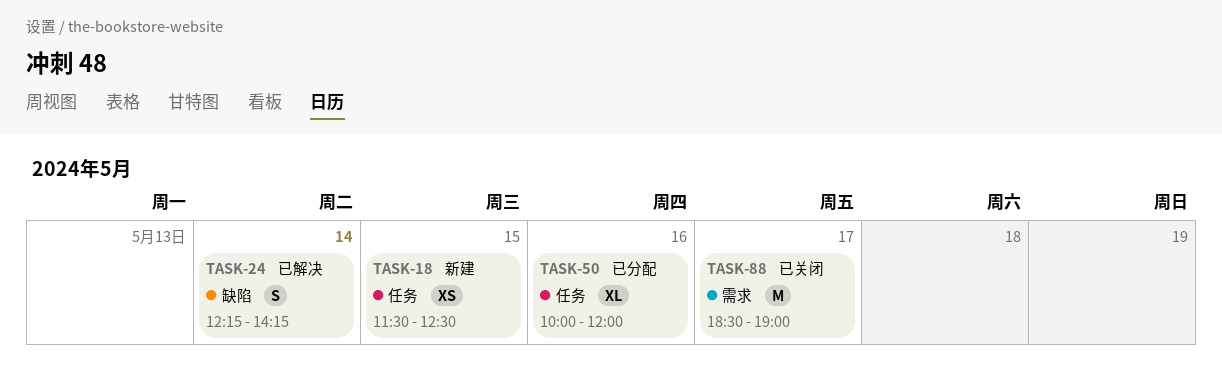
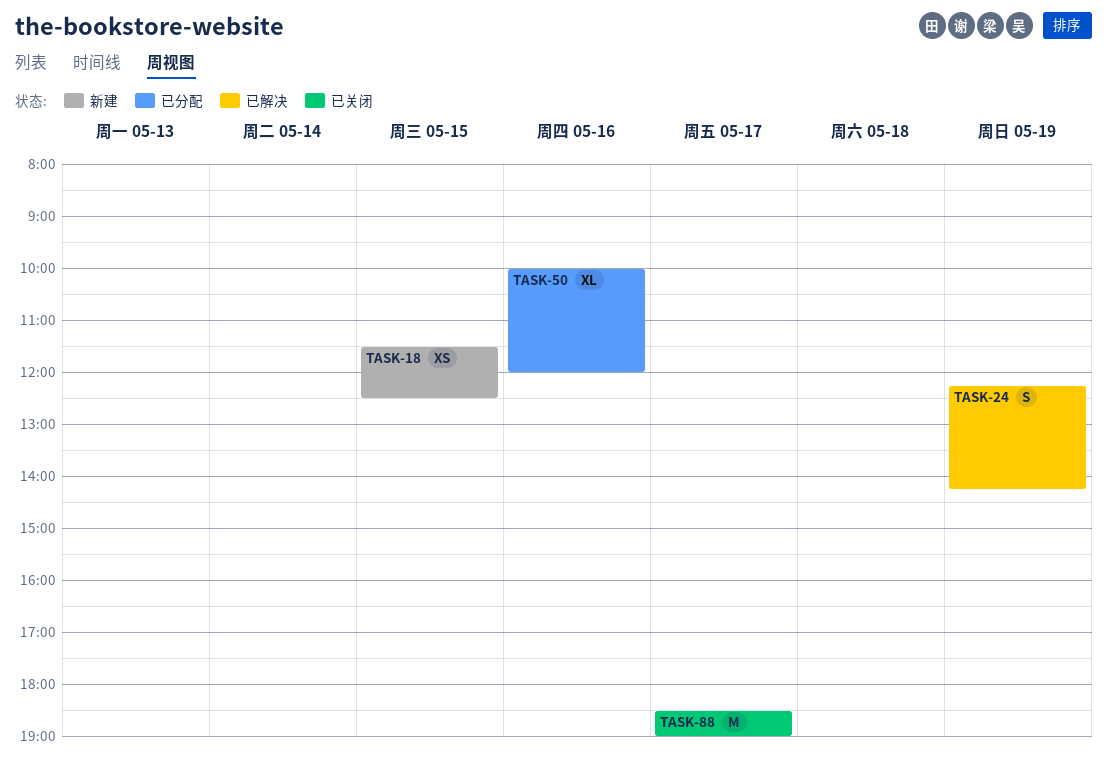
TASK-24, day: May 14 -> May 19

